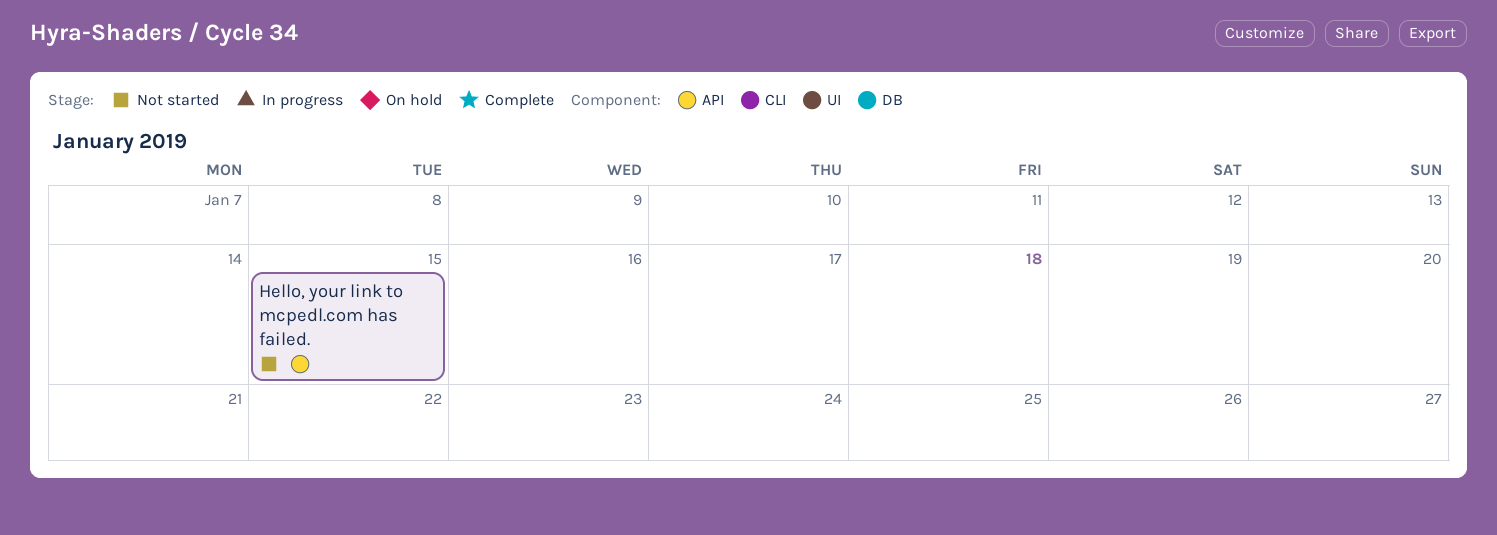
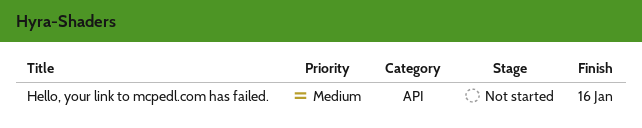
Hello, your link to mcpedl.com has failed., due: Jan 15 -> Jan 16

